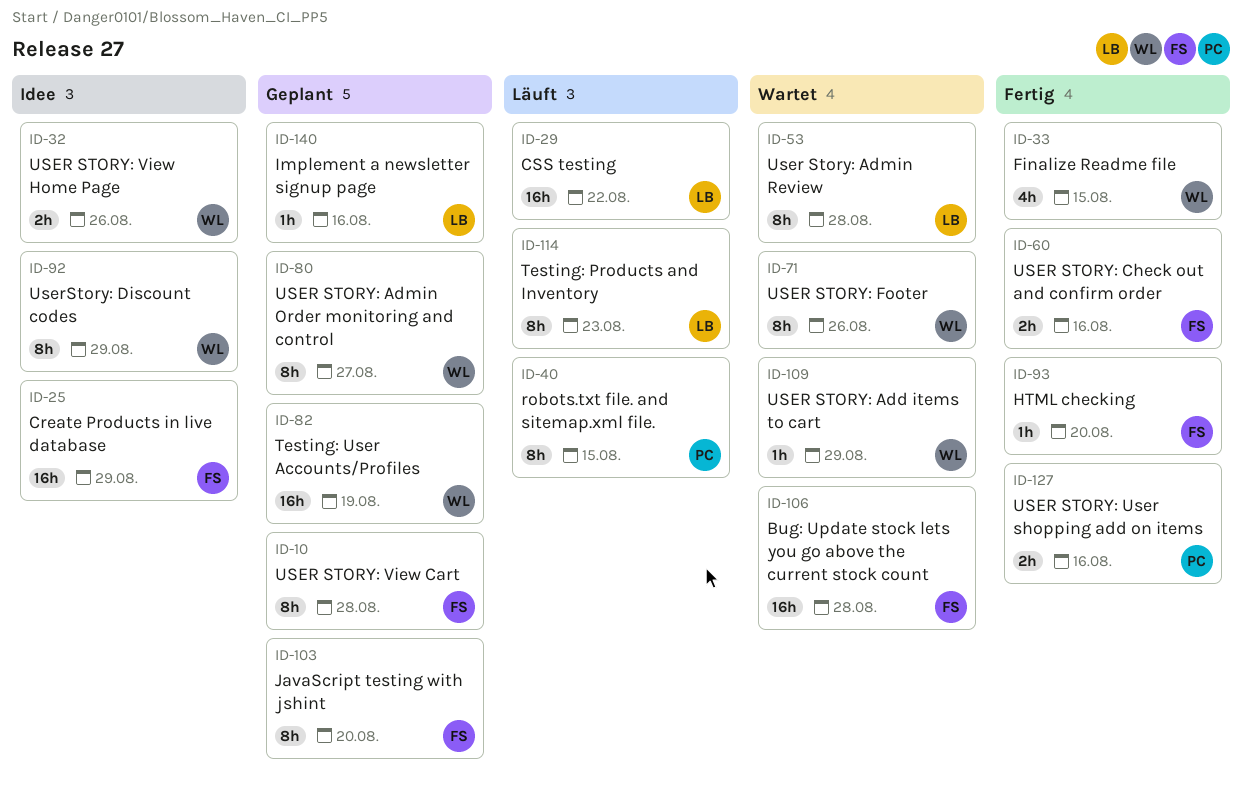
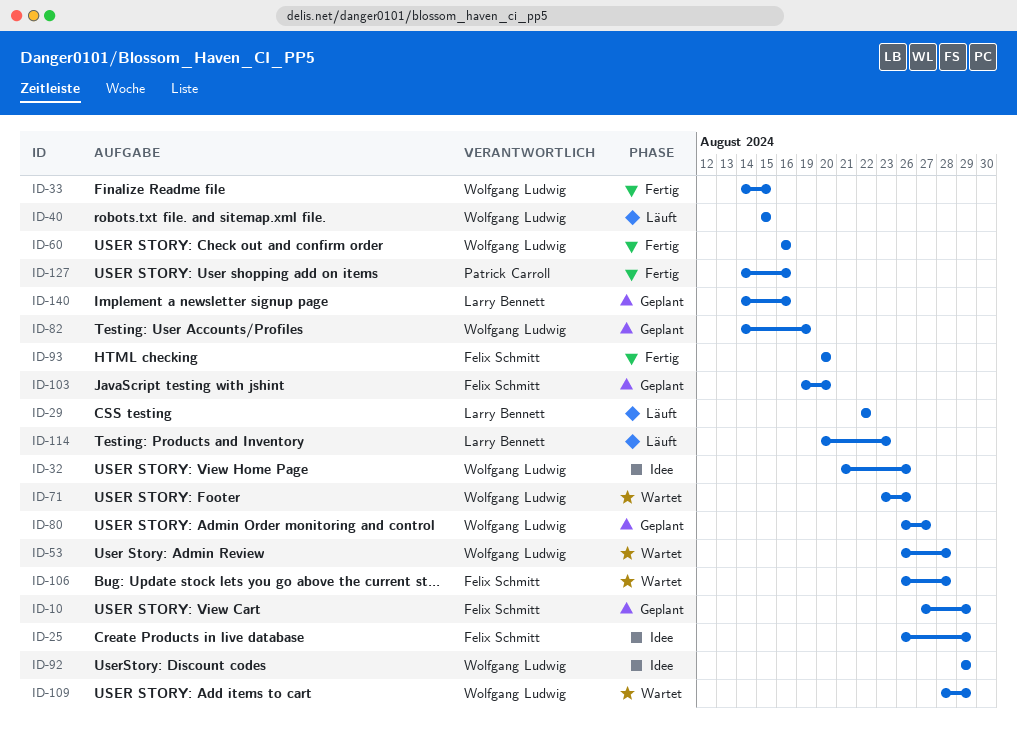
ID-10, due: Aug 28 -> Aug 29
ID-40, owner: Patrick Carroll -> Wolfgang Ludwig
ID-53, owner: Larry Bennett -> Wolfgang Ludwig
ID-60, owner: Felix Schmitt -> Wolfgang Ludwig

